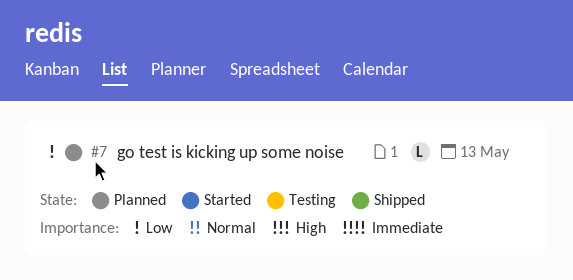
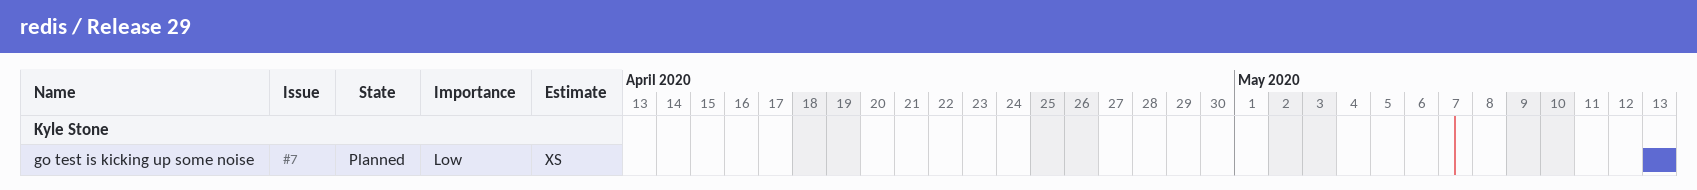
#7, estimate: L -> XS

